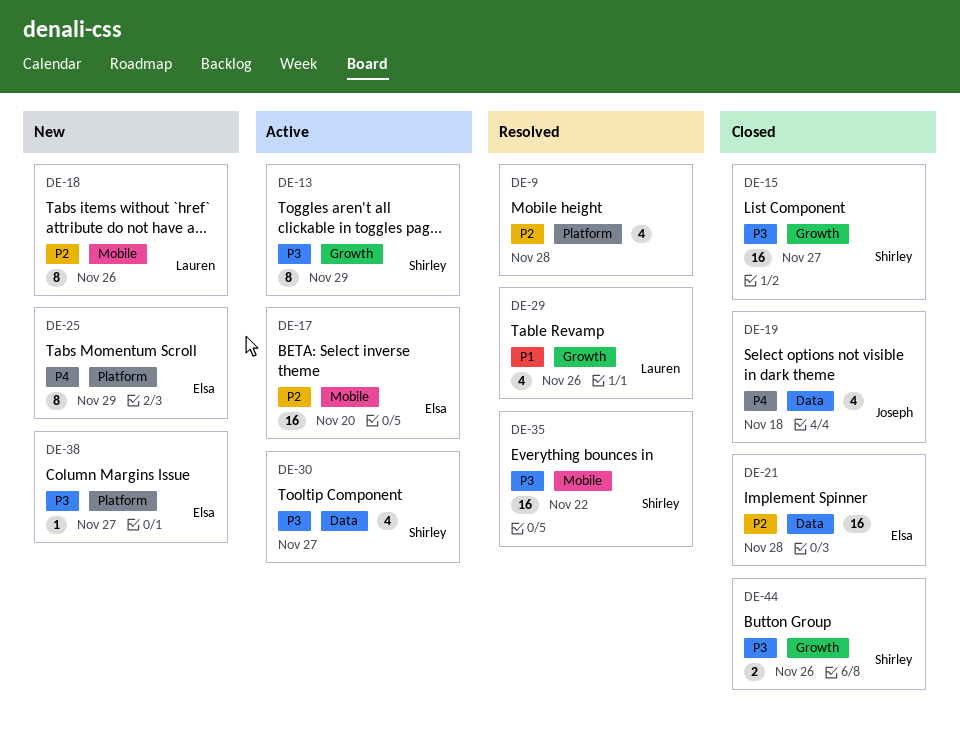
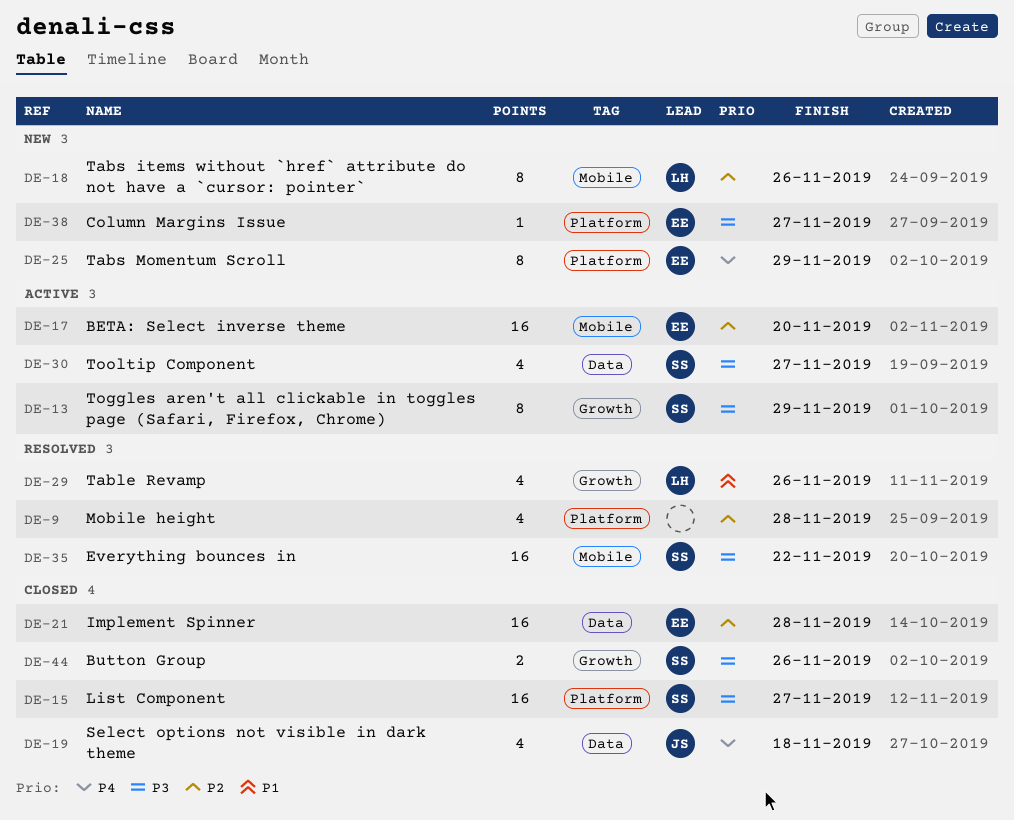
DE-15, label: Growth -> Platform

